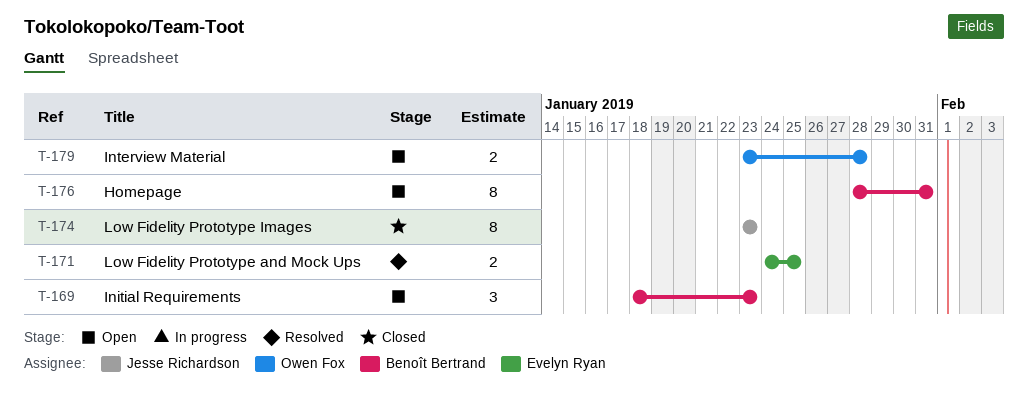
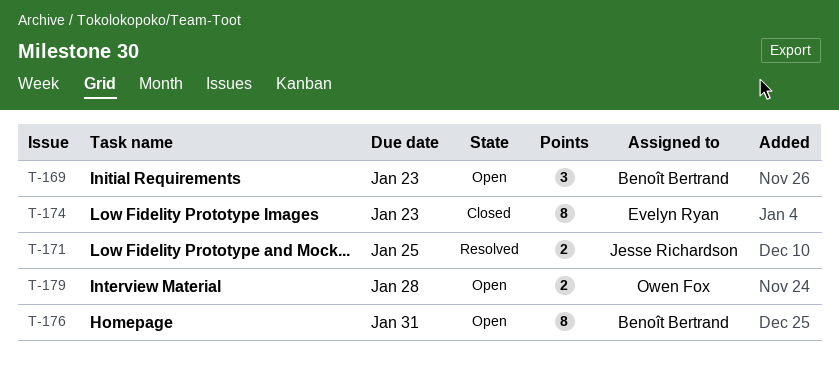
T-171, owner: Evelyn Ryan -> Jesse Richardson
T-174, owner: Jesse Richardson -> Evelyn Ryan

